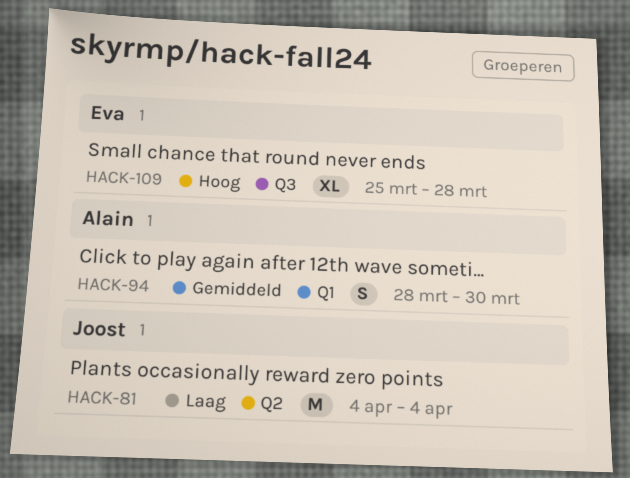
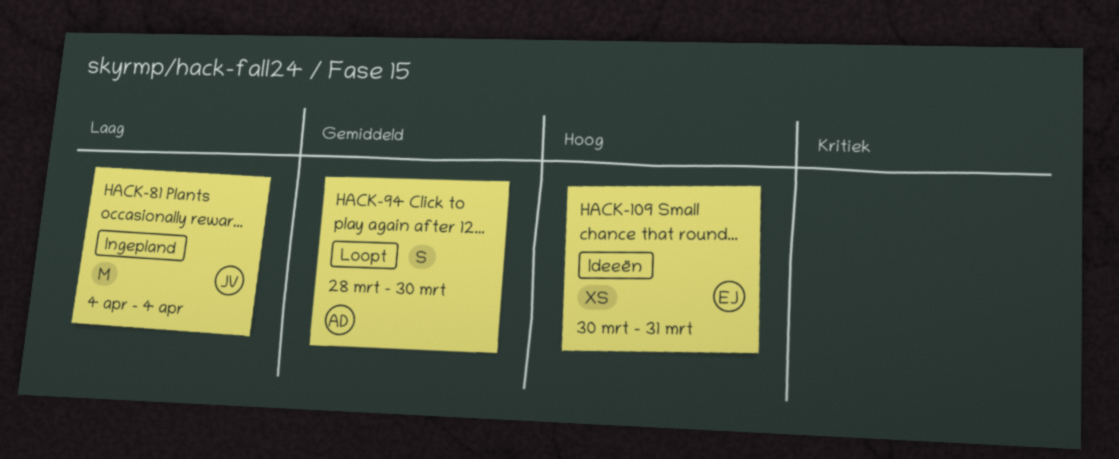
HACK-109, estimate: XL -> XS
HACK-109, start: Mar 25 -> Mar 30
HACK-109, due: Mar 28 -> Mar 31

